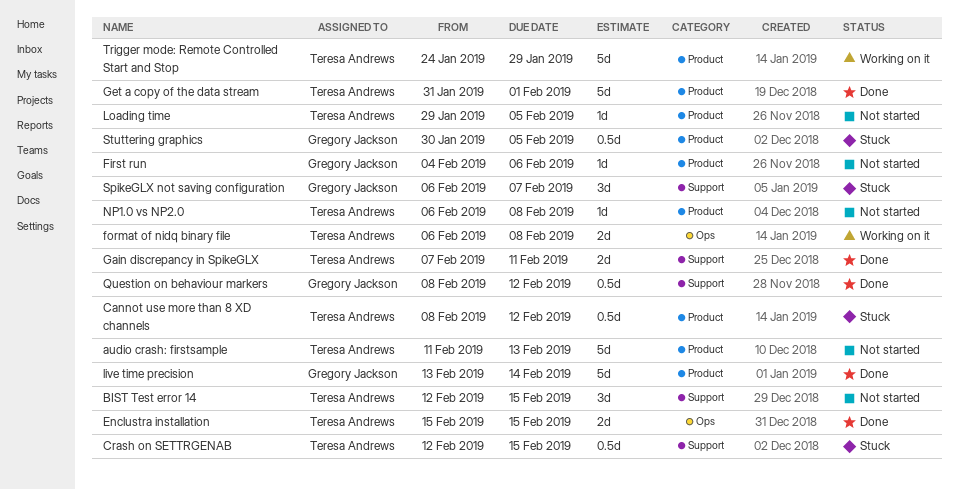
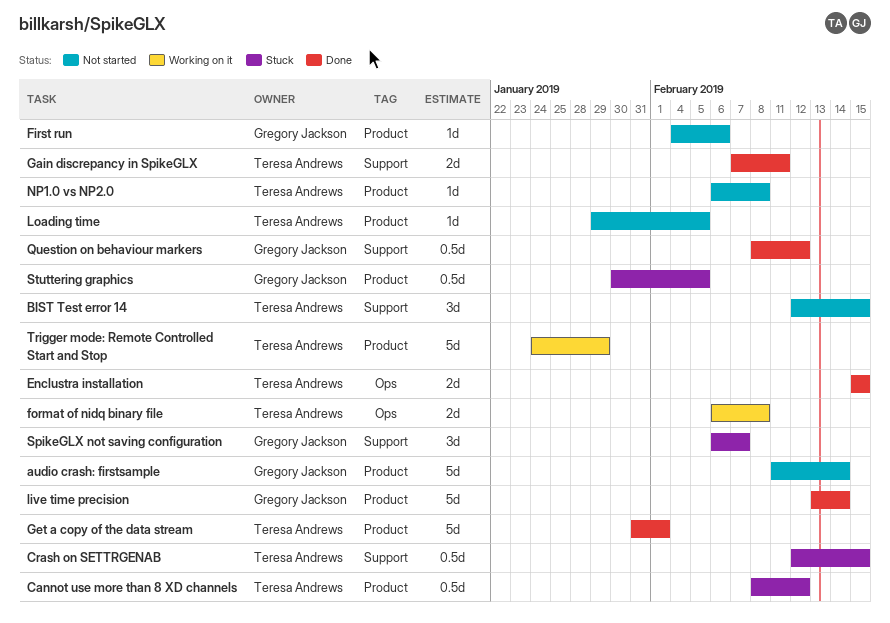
audio crash: firstsample, owner: Teresa Andrews -> Gregory Jackson
audio crash: firstsample, due: Feb 13 -> Feb 14

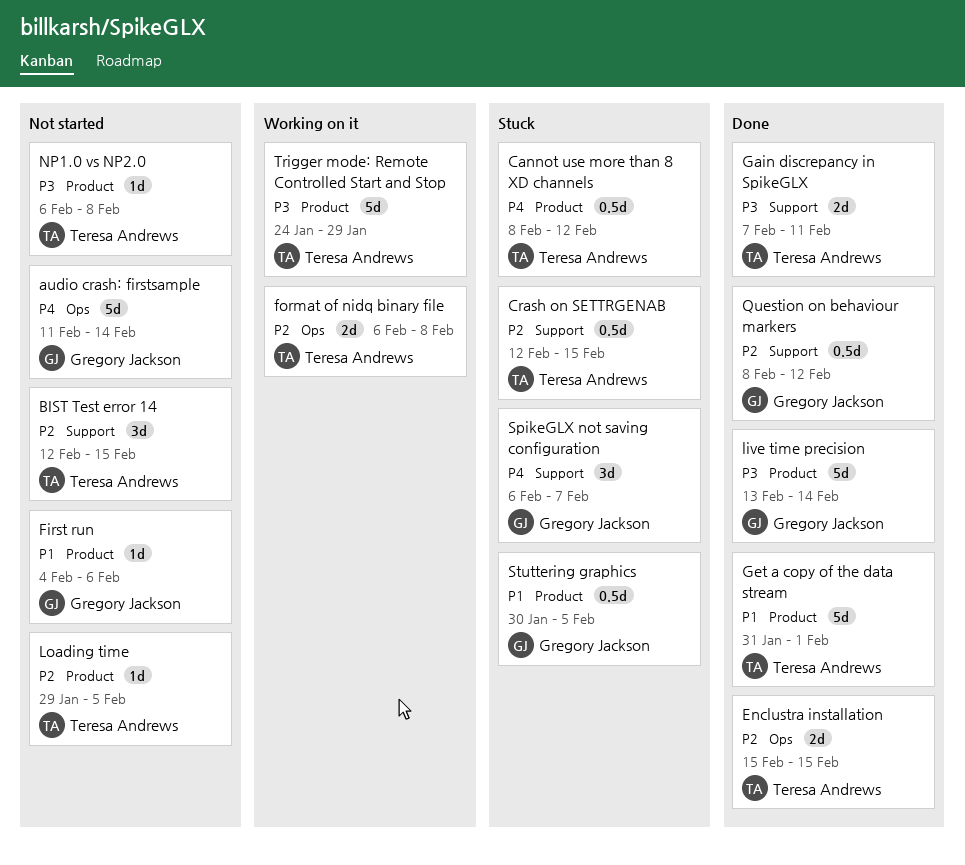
audio crash: firstsample, label: Product -> Ops

